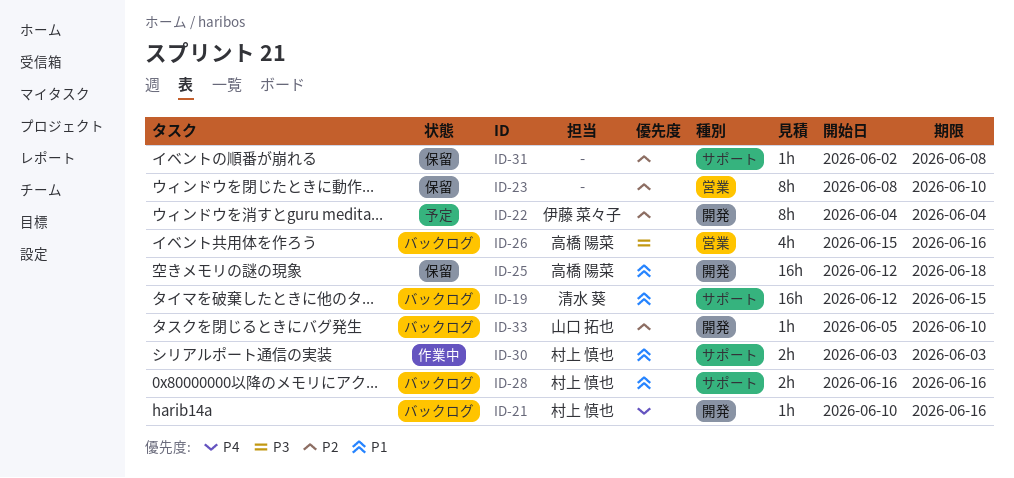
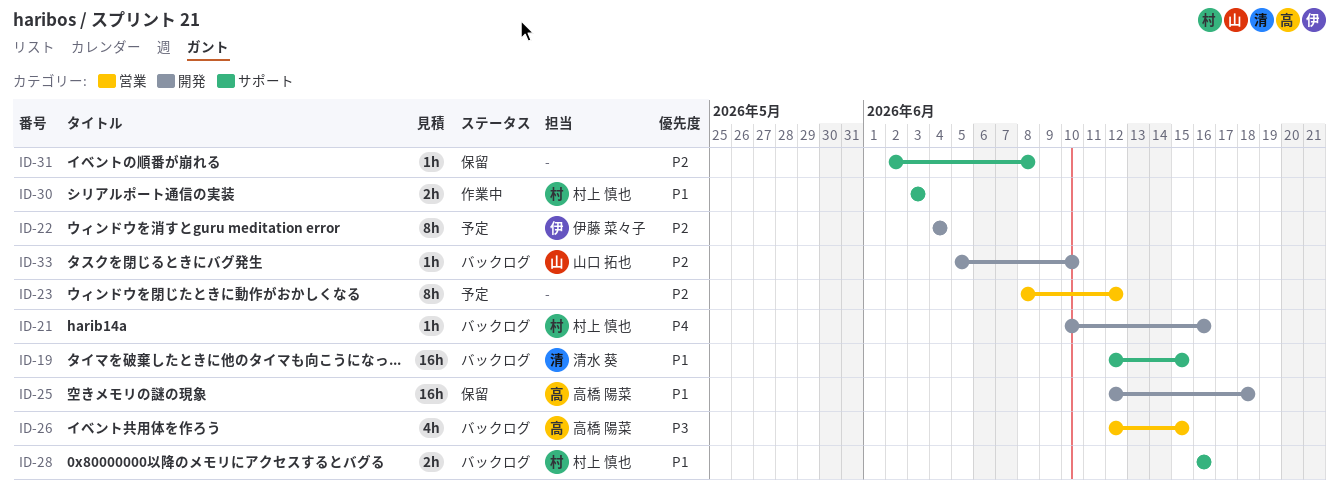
ID-23, status: 保留 -> 予定
ID-23, due: Jun 10 -> Jun 12
ID-26, start: Jun 15 -> Jun 12
ID-26, due: Jun 16 -> Jun 15

